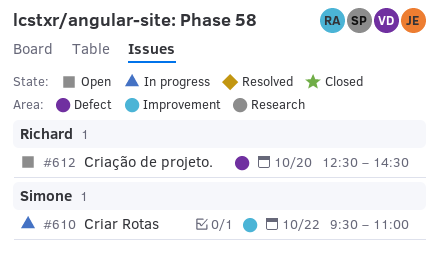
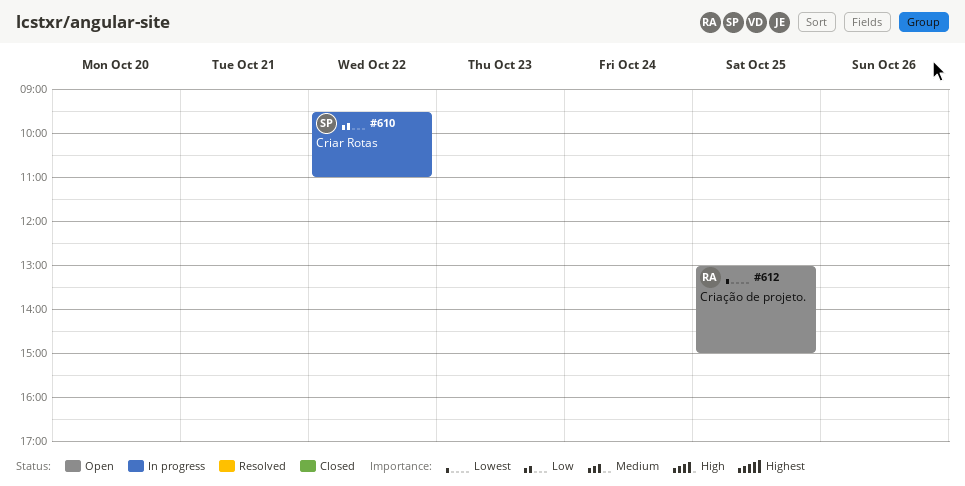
#612, day: Oct 20 -> Oct 25
#612, begins: 12:30 -> 13:00
#612, ends: 14:30 -> 15:00

